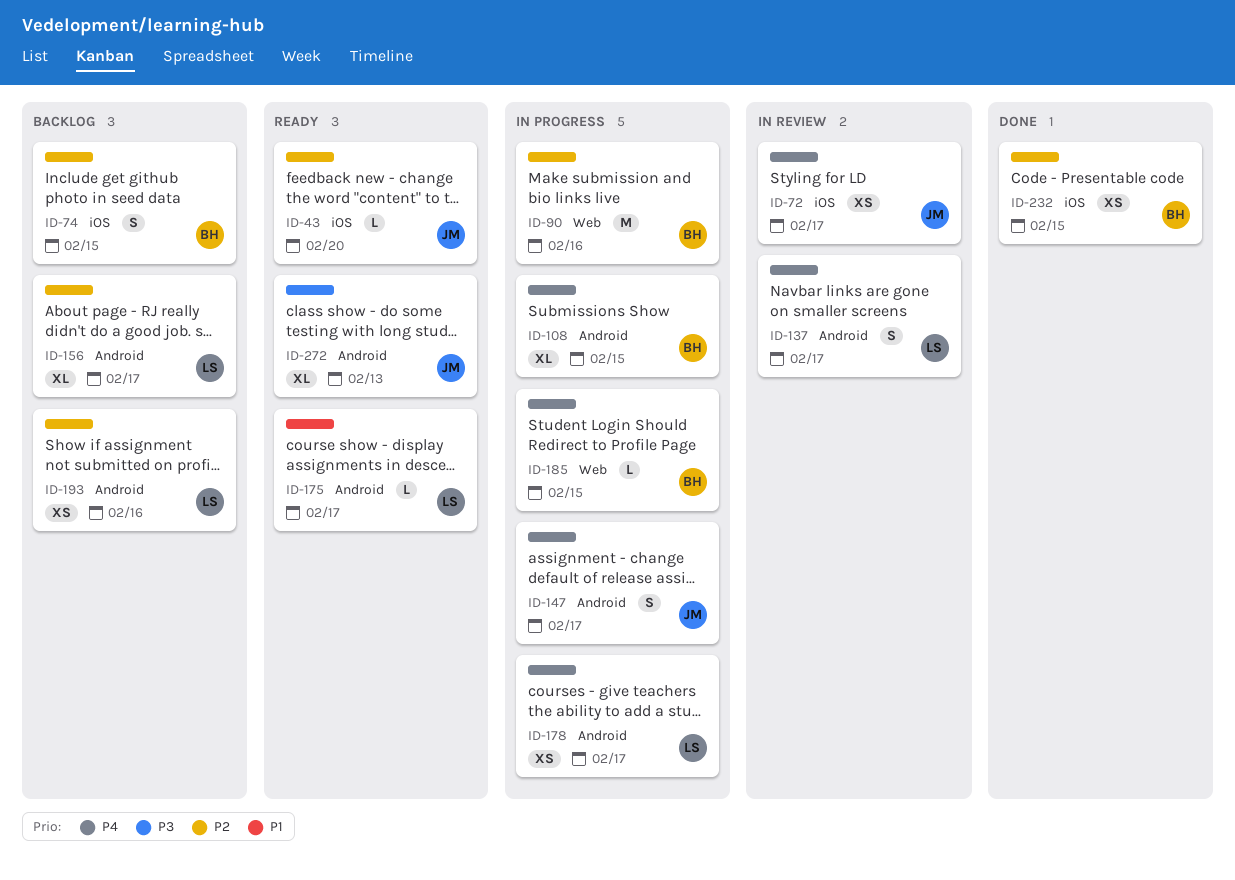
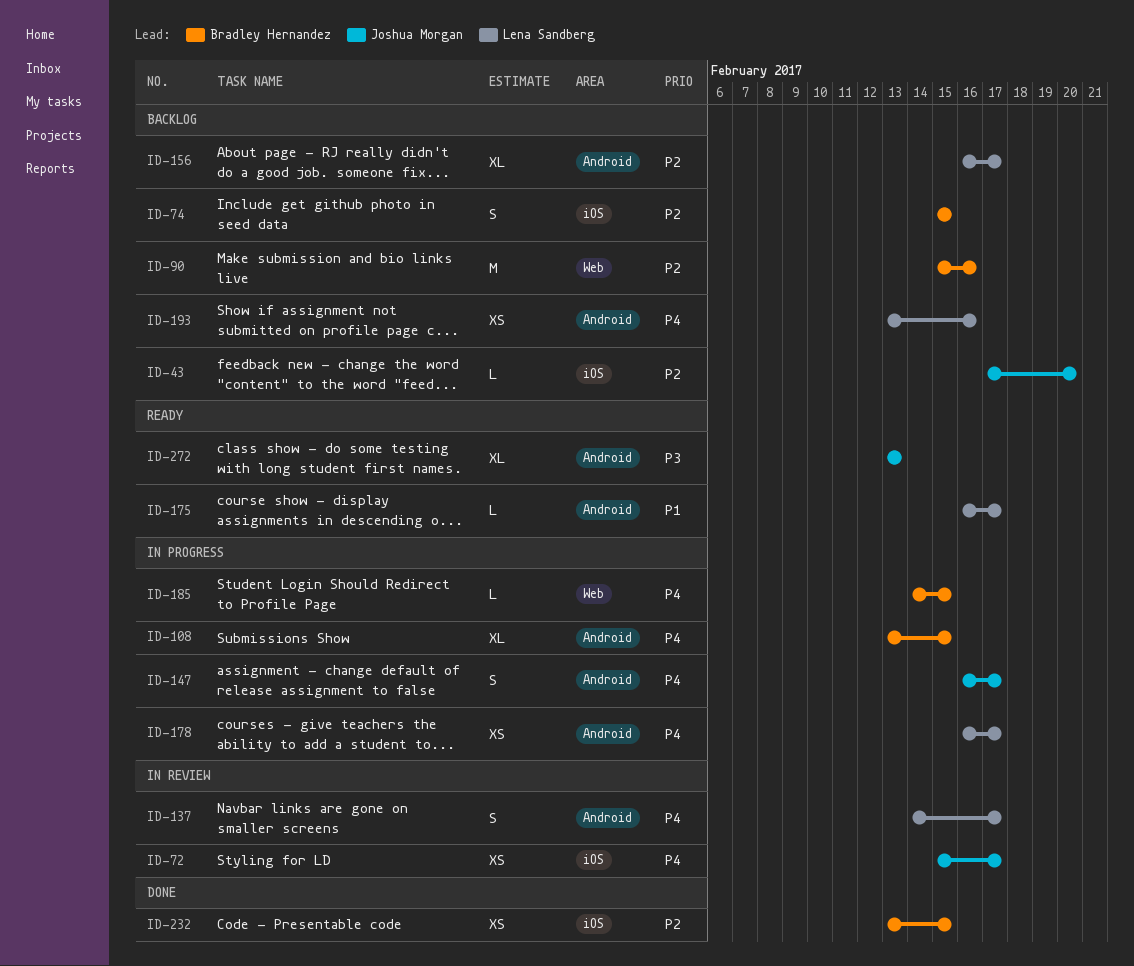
ID-43, status: Ready -> Backlog
ID-90, status: In progress -> Backlog
ID-193, priority: P2 -> P4

